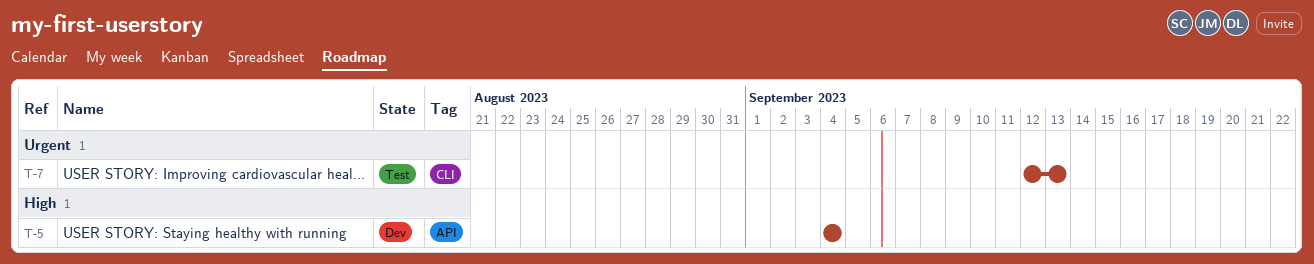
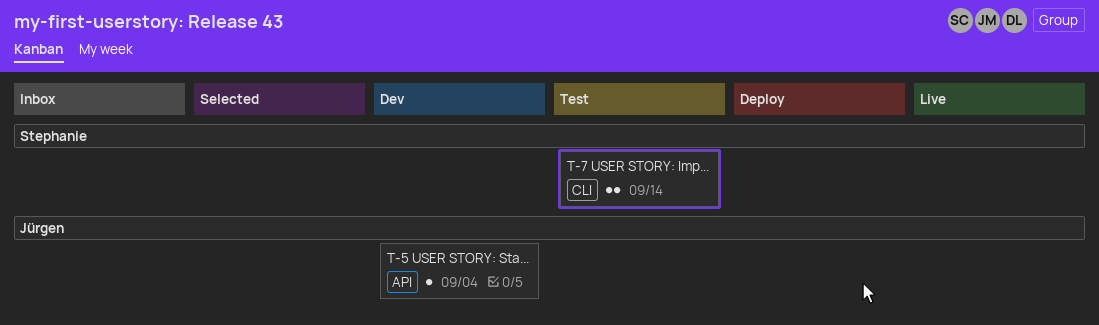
T-7, due: Sep 13 -> Sep 14

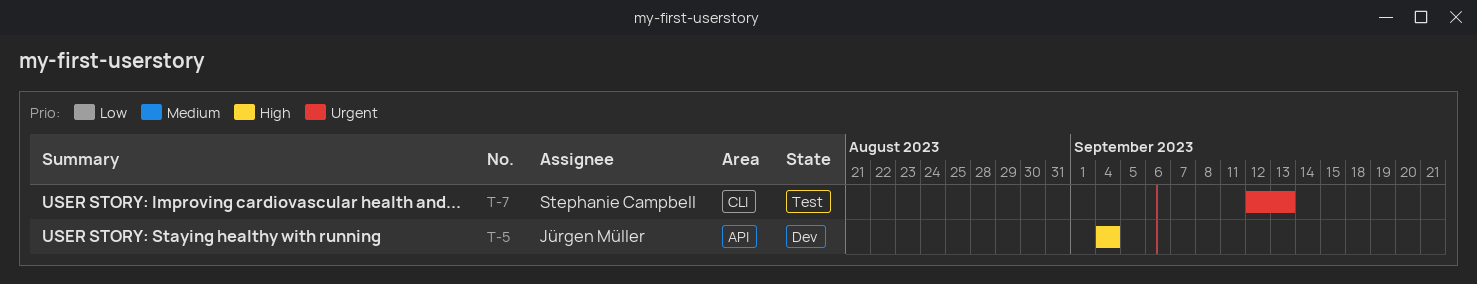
T-7, due: Sep 14 -> Sep 13

